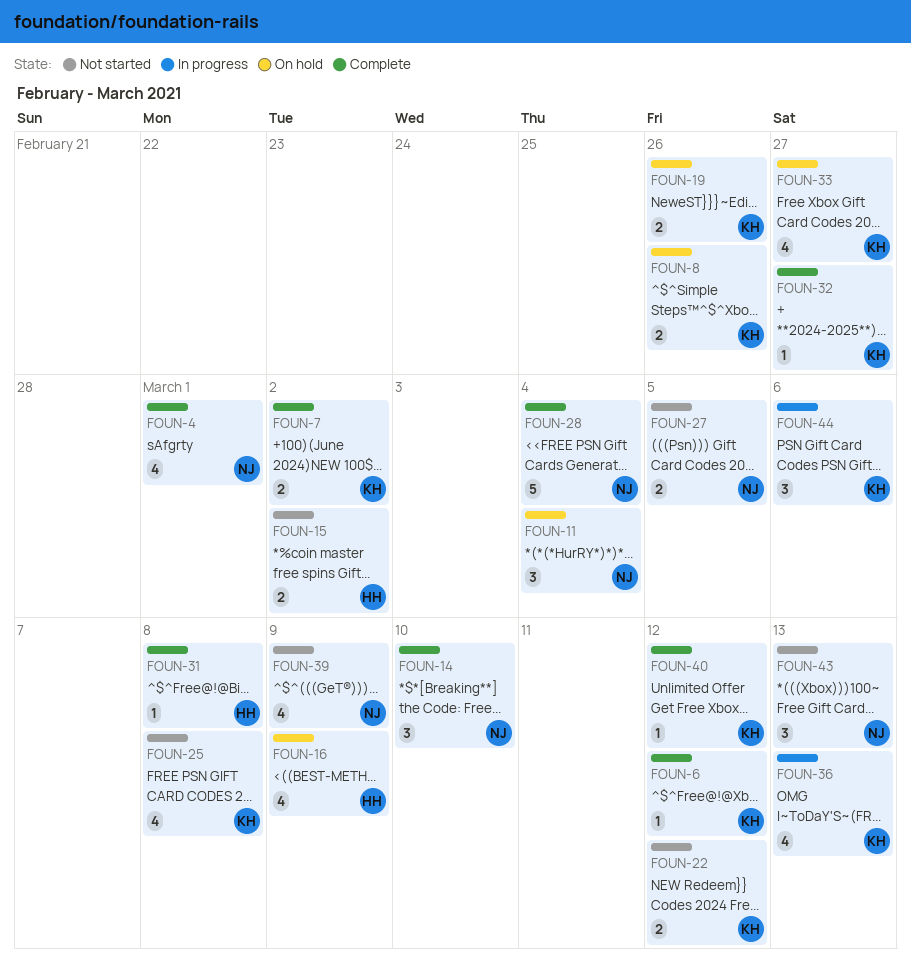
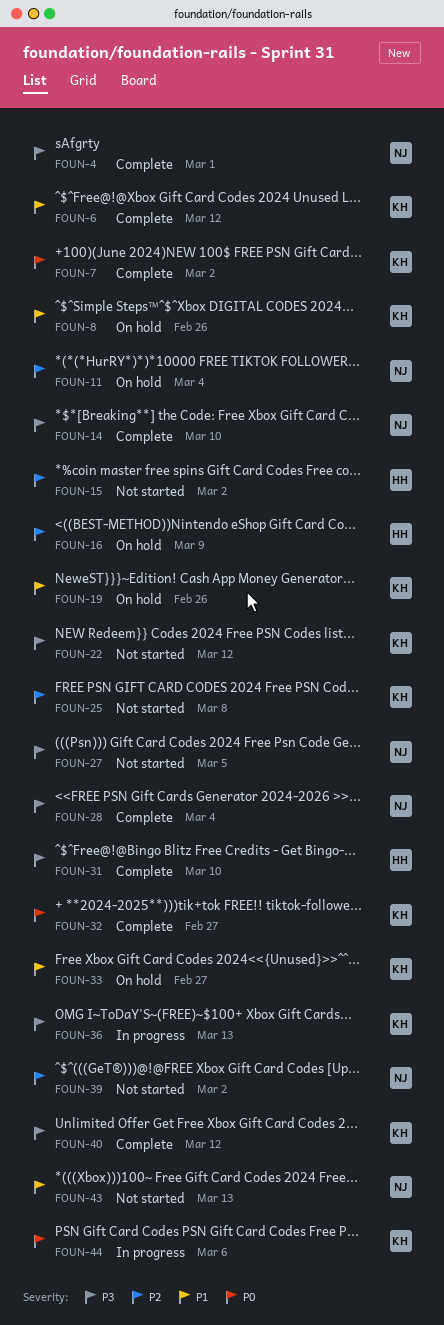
FOUN-31, due: Mar 8 -> Mar 10
FOUN-39, due: Mar 9 -> Mar 2

